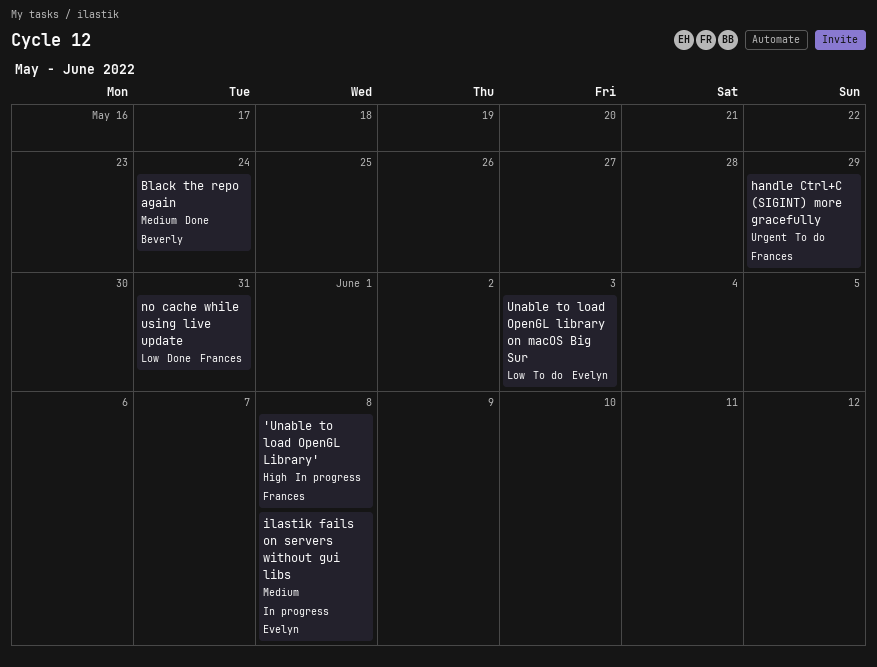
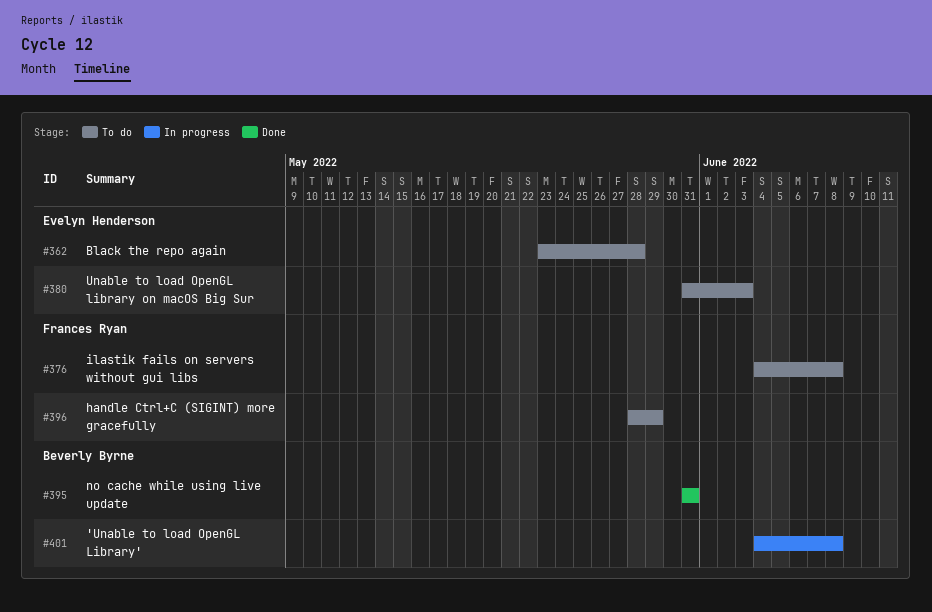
'Unable to load OpenGL Library', owner: Frances Ryan -> Beverly Byrne
Black the repo again, status: Done -> To do
Black the repo again, owner: Beverly Byrne -> Evelyn Henderson
Black the repo again, due: May 24 -> May 28
ilastik fails on servers without gui libs, status: In progress -> To do
ilastik fails on servers without gui libs, owner: Evelyn Henderson -> Frances Ryan
no cache while using live update, owner: Frances Ryan -> Beverly Byrne

